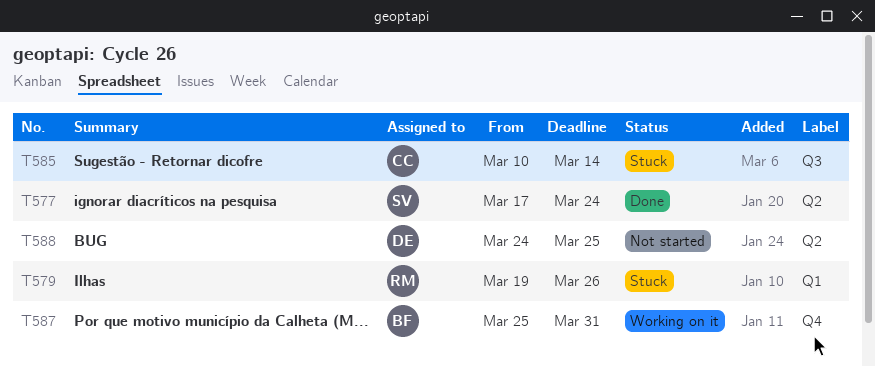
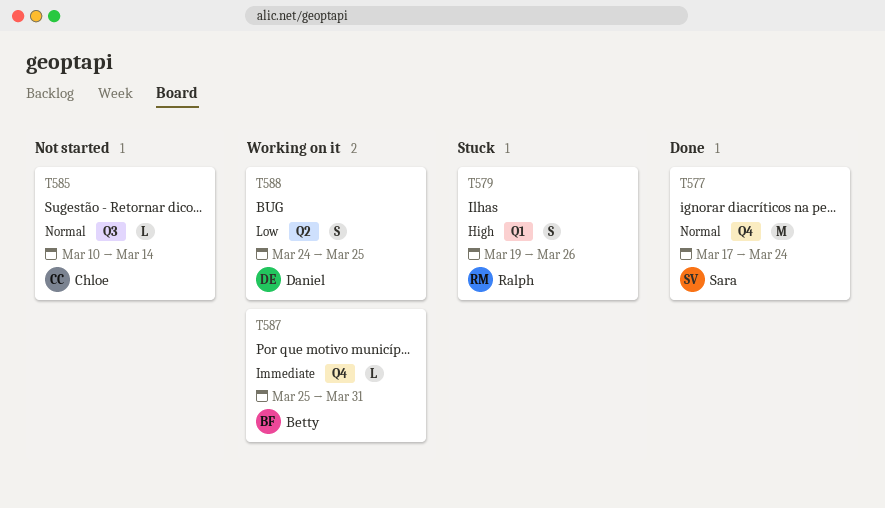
T577, label: Q2 -> Q4
T585, status: Stuck -> Not started
T588, status: Not started -> Working on it

